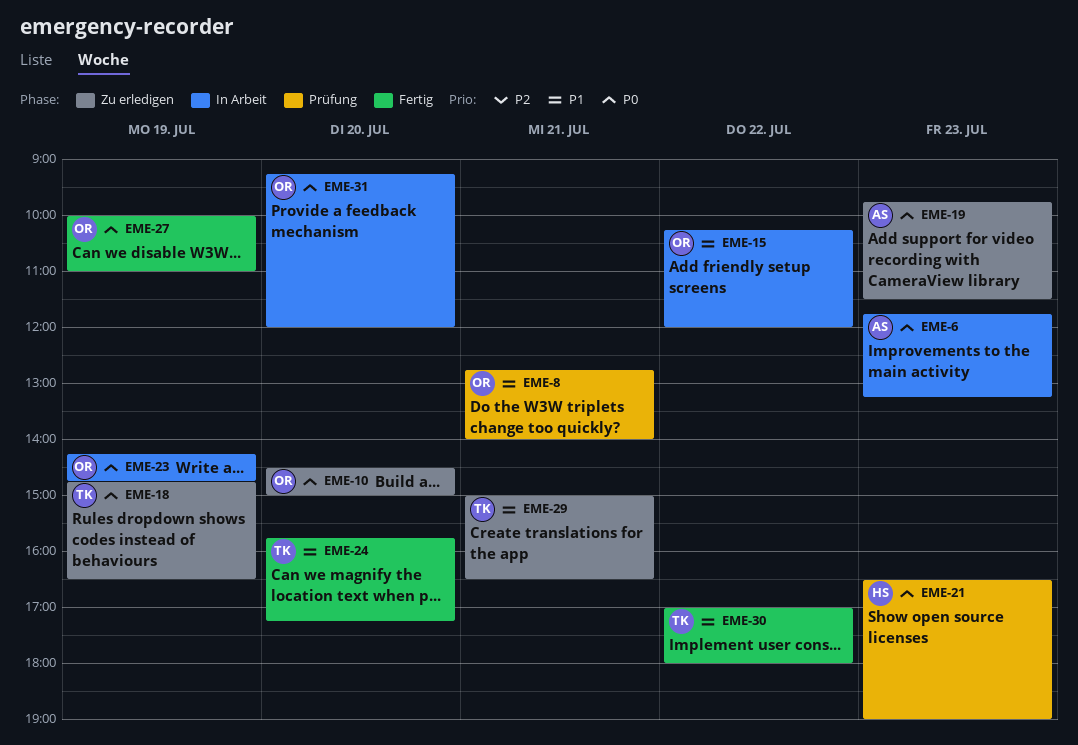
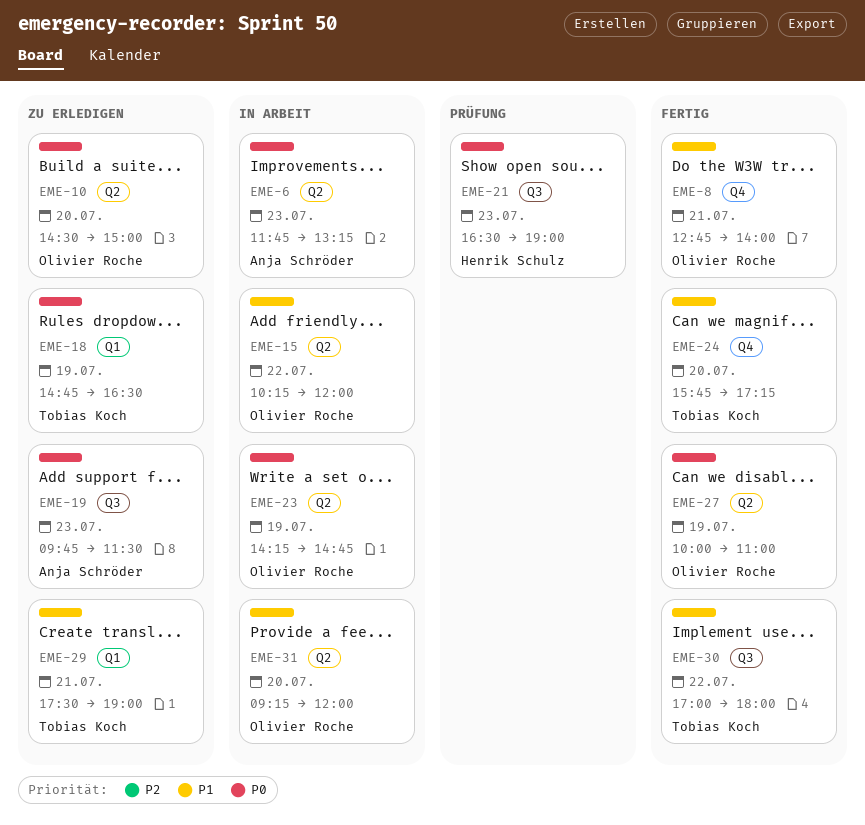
EME-8, status: Prüfung -> Fertig
EME-29, begins: 15:00 -> 17:30
EME-29, ends: 16:30 -> 19:00
EME-31, priority: P0 -> P1

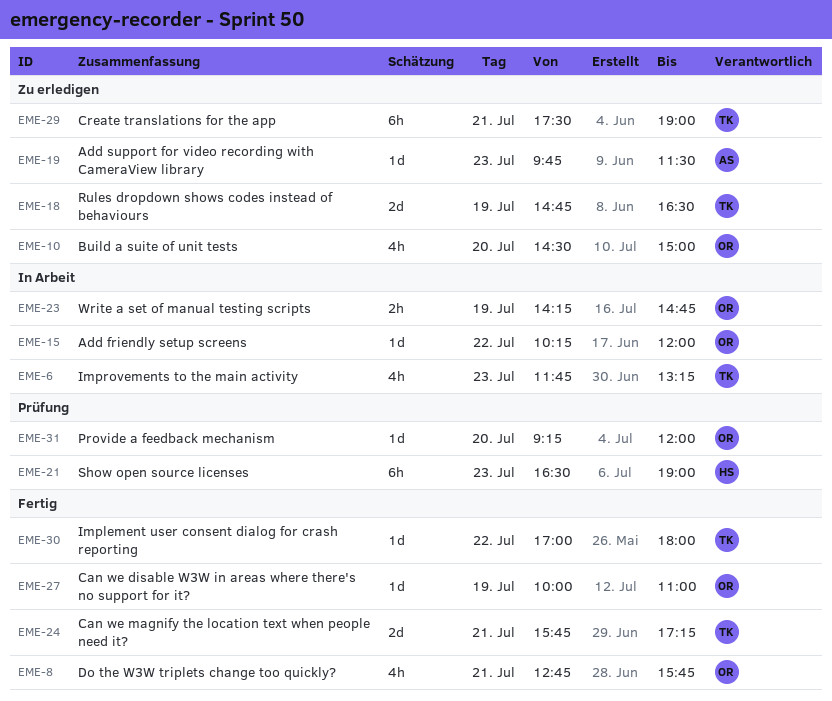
EME-6, owner: Anja Schröder -> Tobias Koch
EME-8, ends: 14:00 -> 15:45
EME-24, day: Jul 20 -> Jul 21
EME-31, status: In Arbeit -> Prüfung

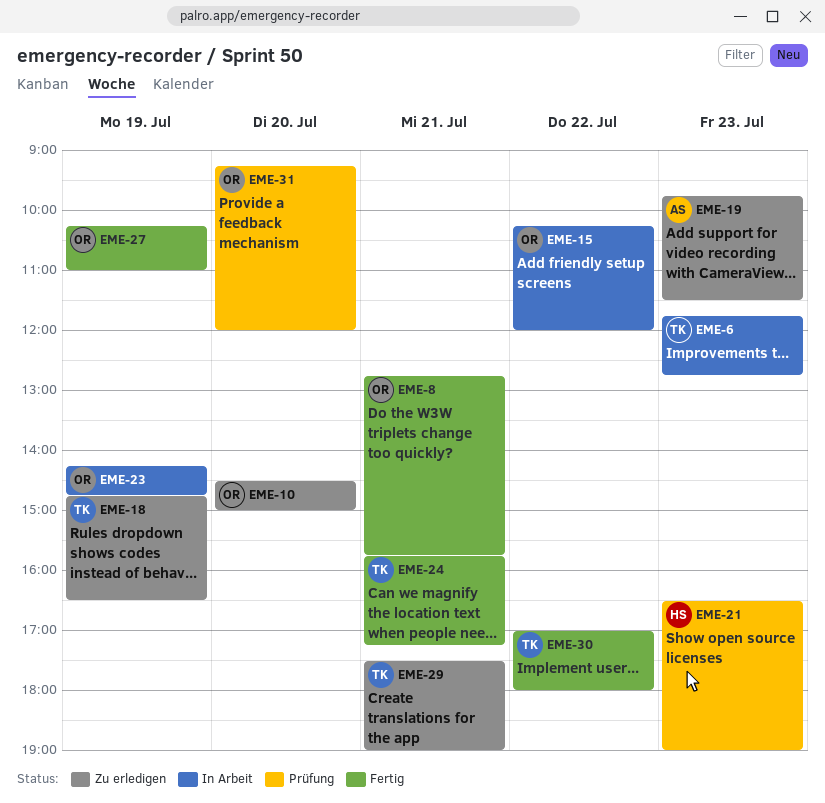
EME-6, ends: 13:15 -> 12:45
EME-27, begins: 10:00 -> 10:15

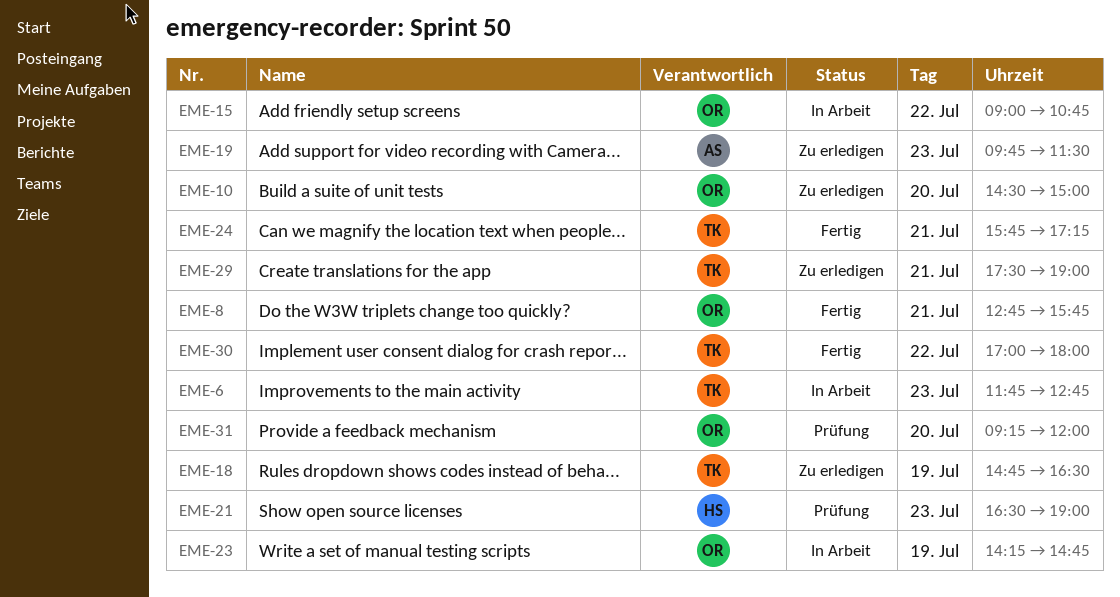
EME-15, begins: 10:15 -> 09:00
EME-15, ends: 12:00 -> 10:45
EME-27: present -> none

